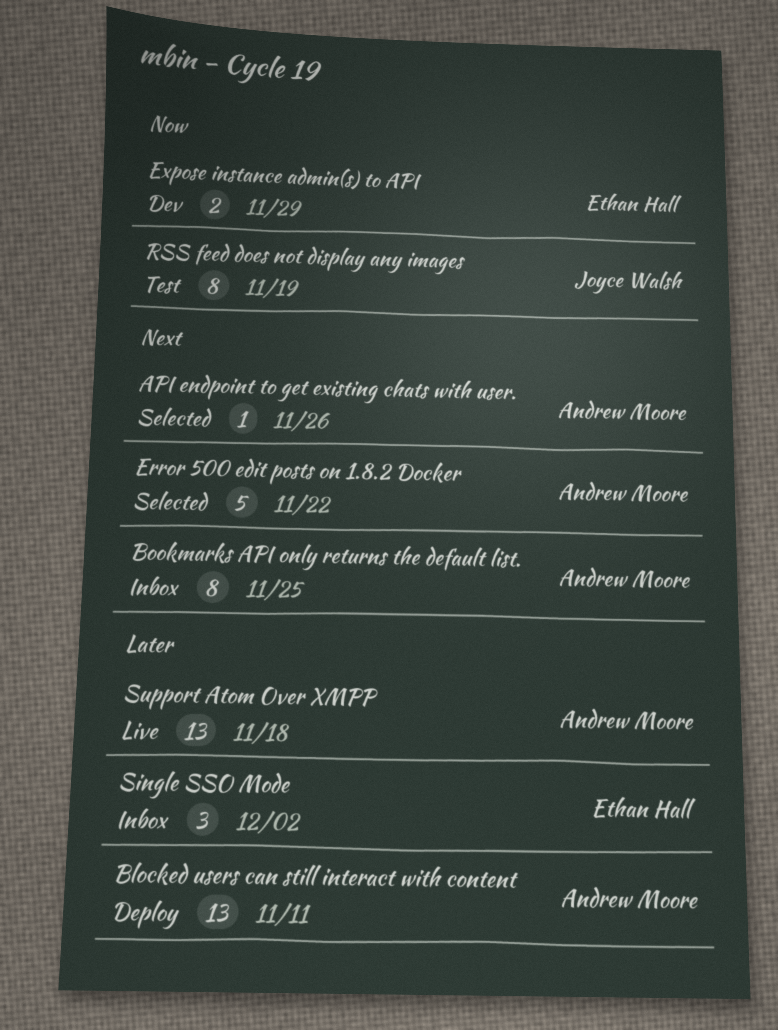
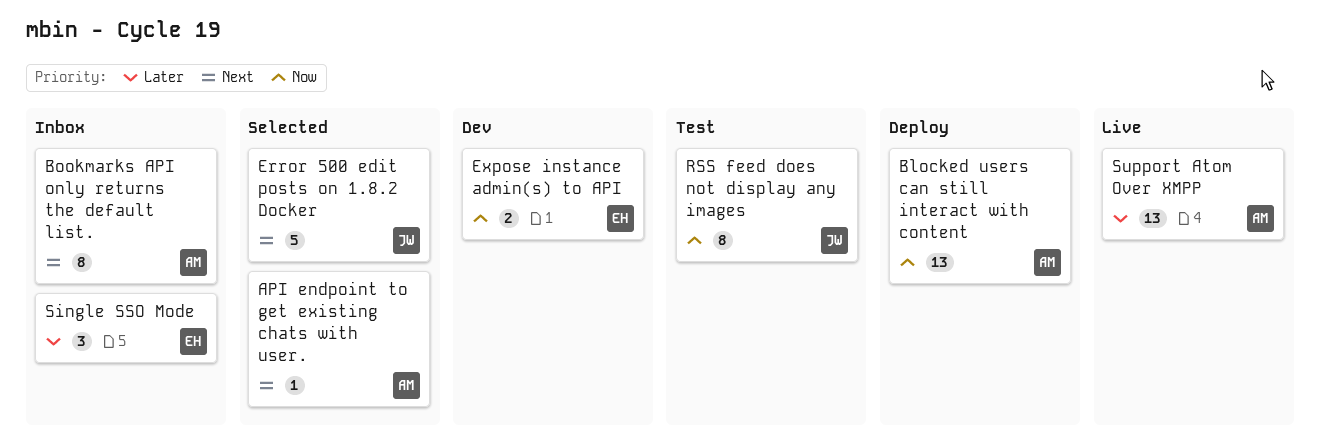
Blocked users can still interact with content, priority: Later -> Now
Error 500 edit posts on 1.8.2 Docker, owner: Andrew Moore -> Joyce Walsh

